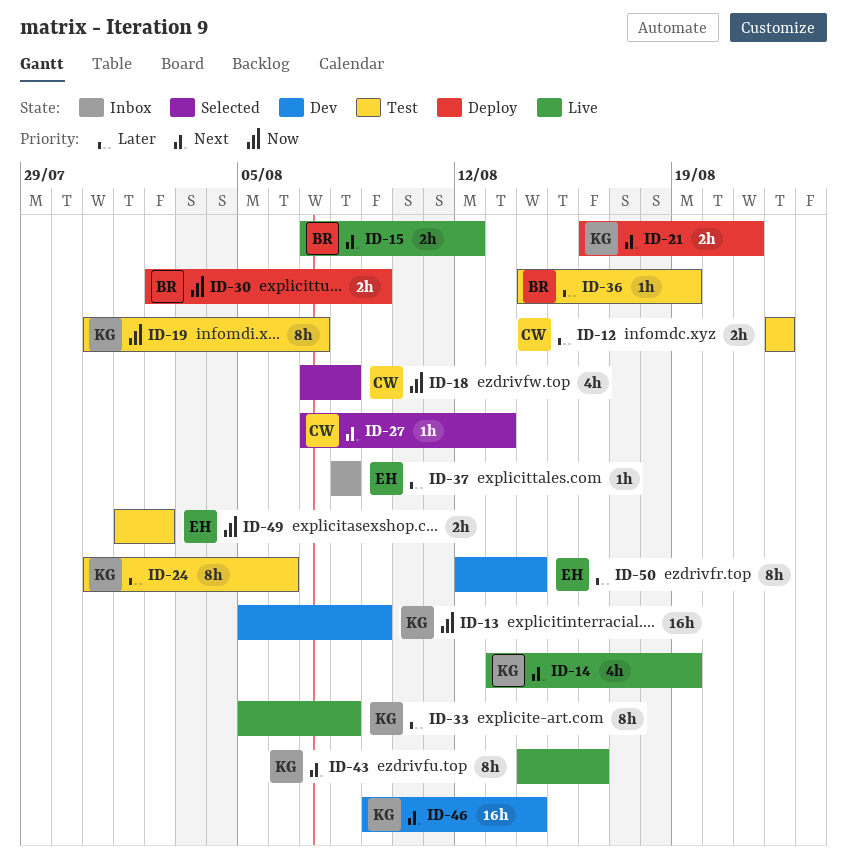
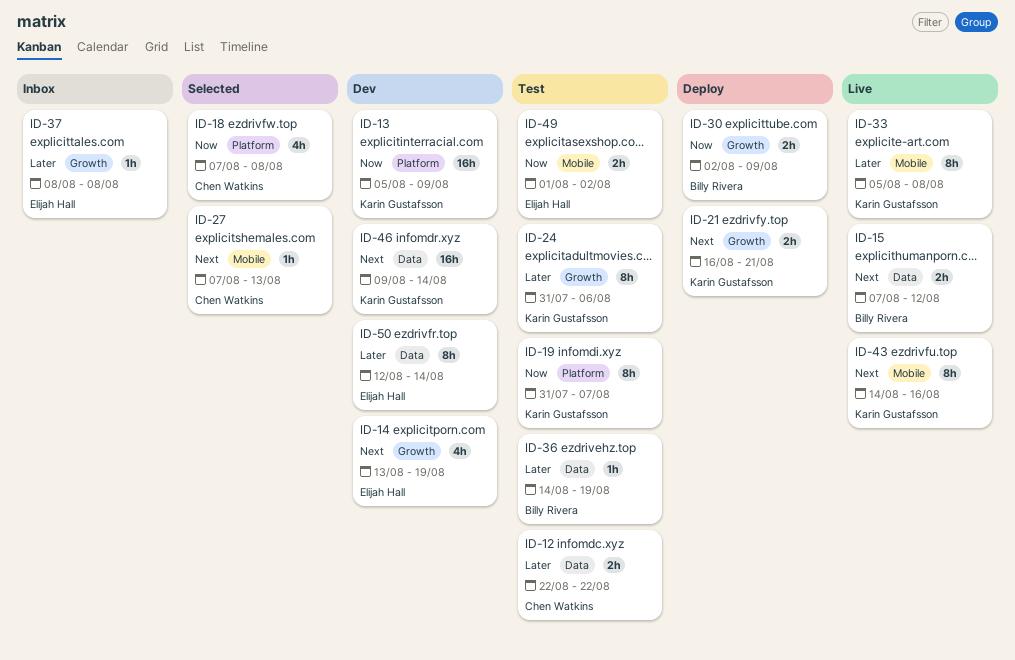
ID-14, status: Live -> Dev
ID-14, owner: Karin Gustafsson -> Elijah Hall

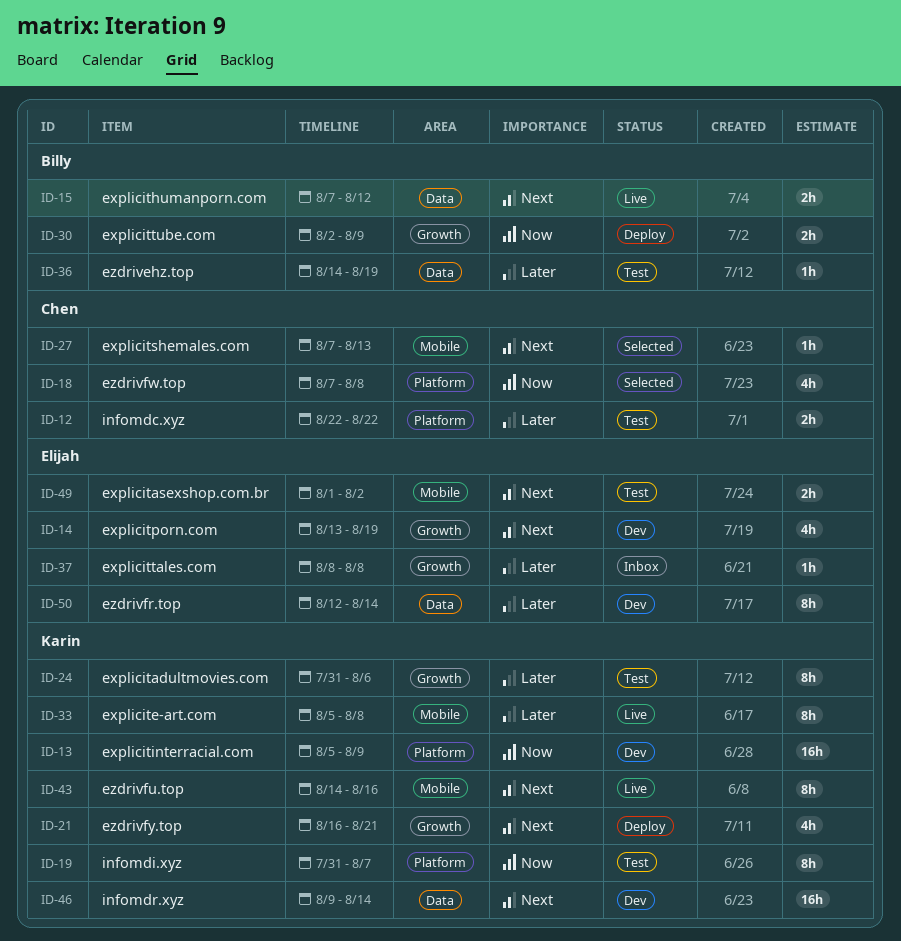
ID-12, label: Data -> Platform
ID-21, estimate: 2h -> 4h
ID-49, priority: Now -> Next

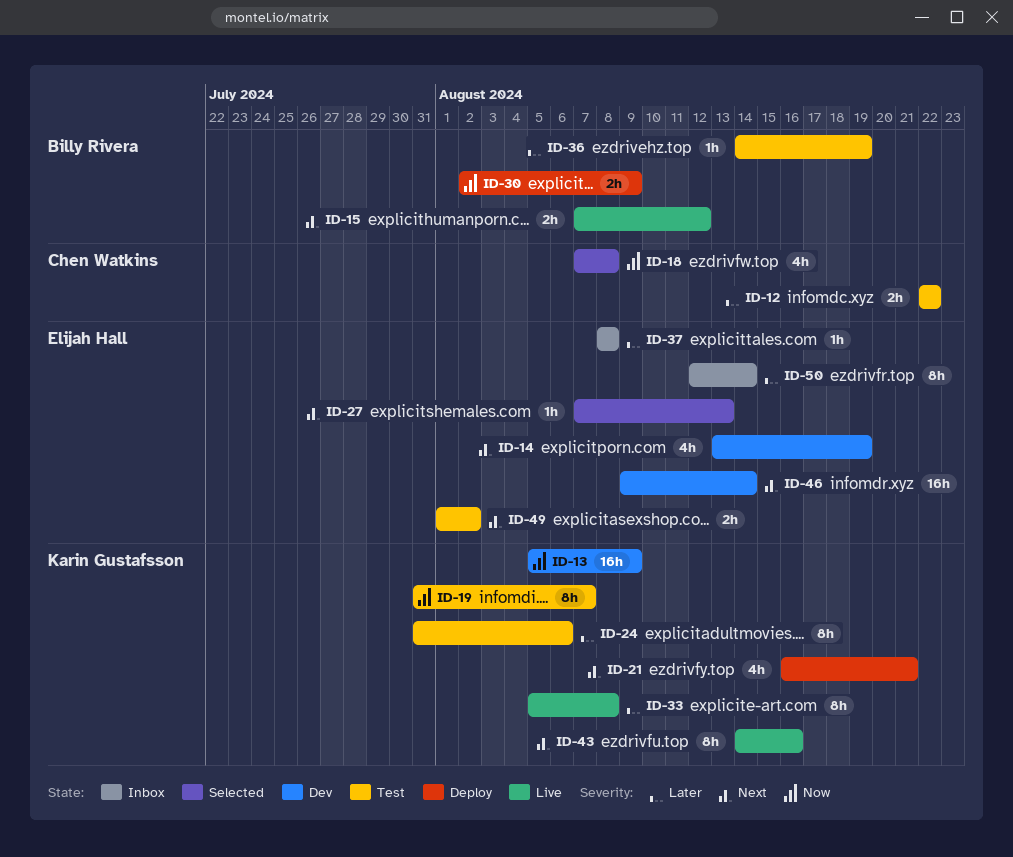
ID-27, owner: Chen Watkins -> Elijah Hall
ID-46, owner: Karin Gustafsson -> Elijah Hall
ID-50, status: Dev -> Inbox

